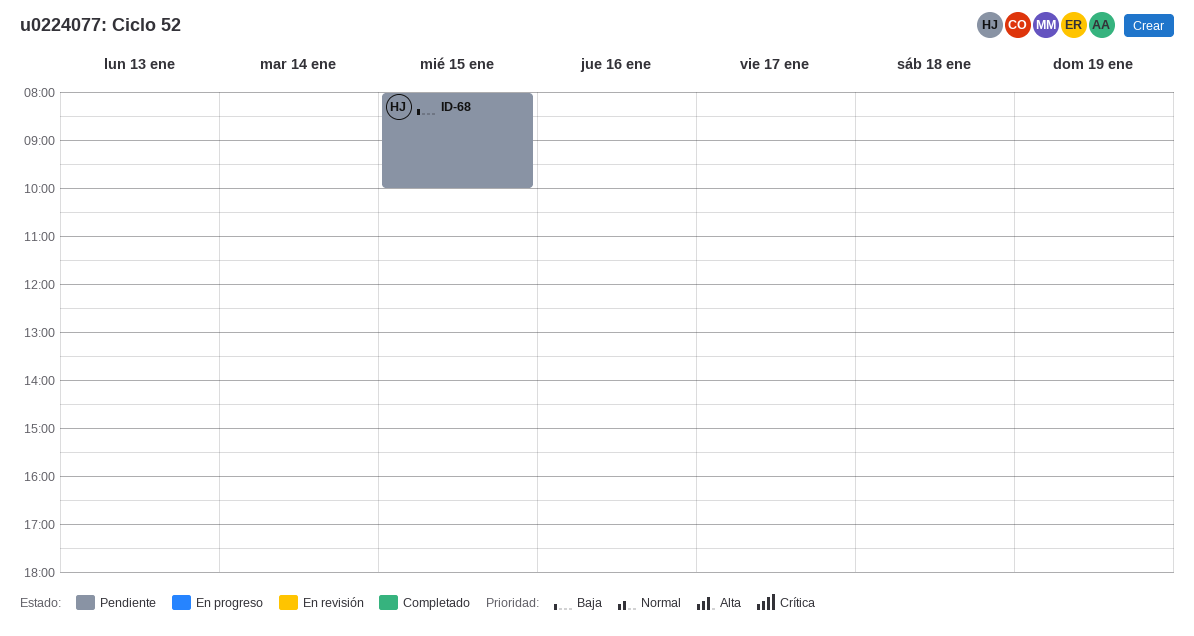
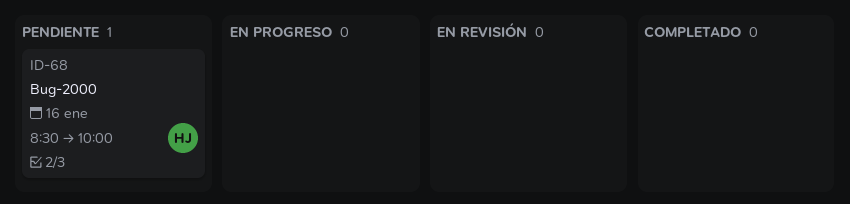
ID-68, day: Jan 15 -> Jan 16
ID-68, begins: 08:00 -> 08:30

